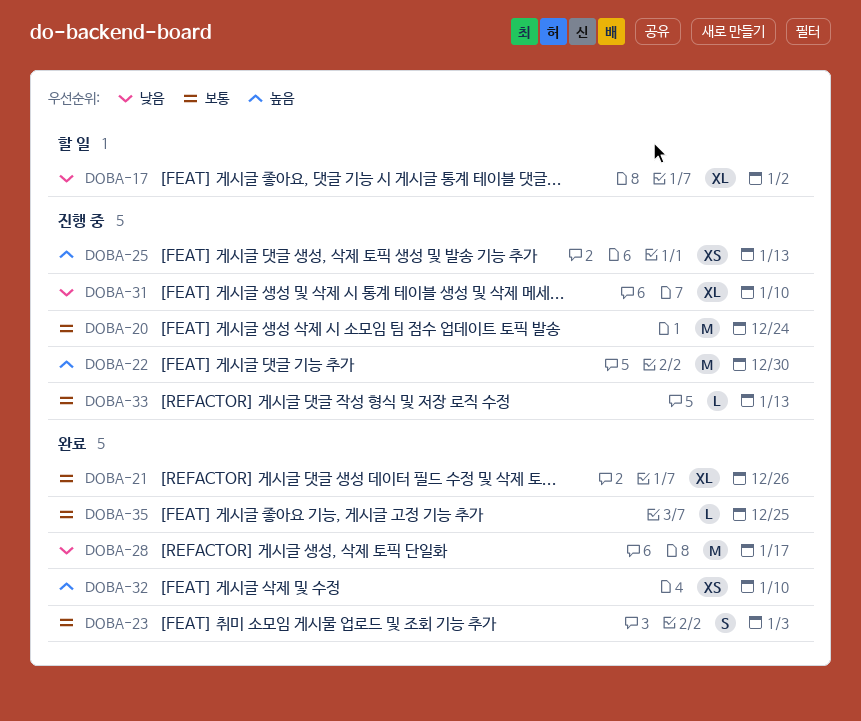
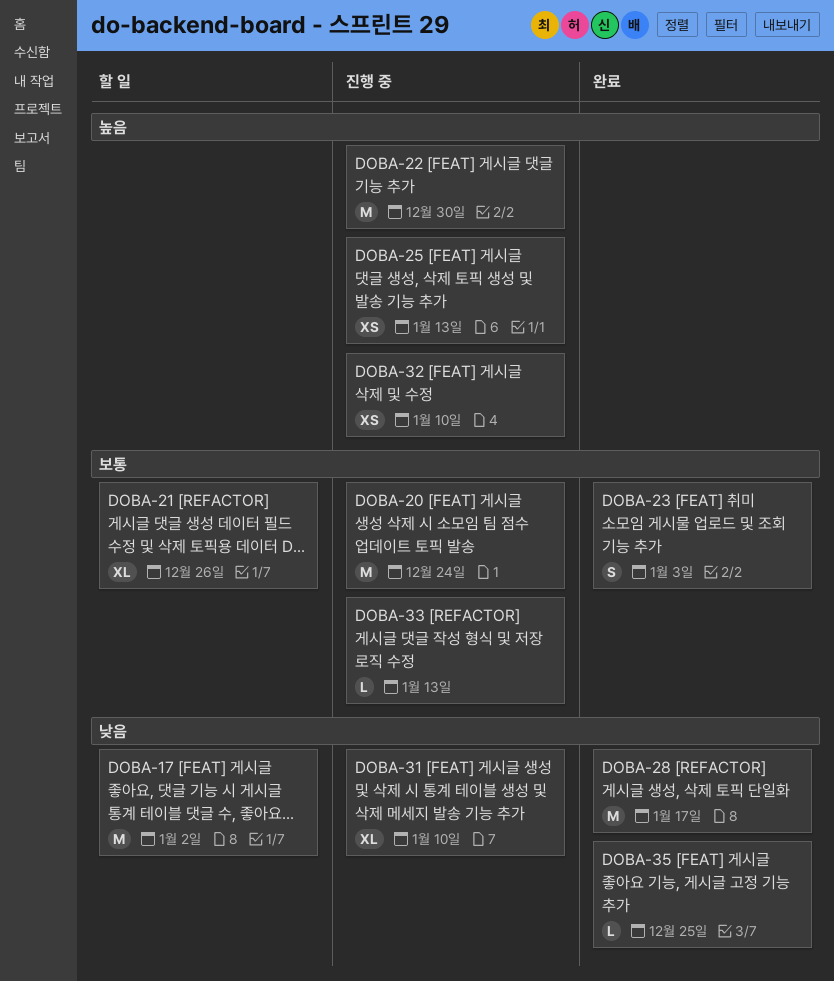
DOBA-17, estimate: XL -> M
DOBA-21, status: 완료 -> 할 일
DOBA-32, status: 완료 -> 진행 중
DOBA-35, priority: 보통 -> 낮음

